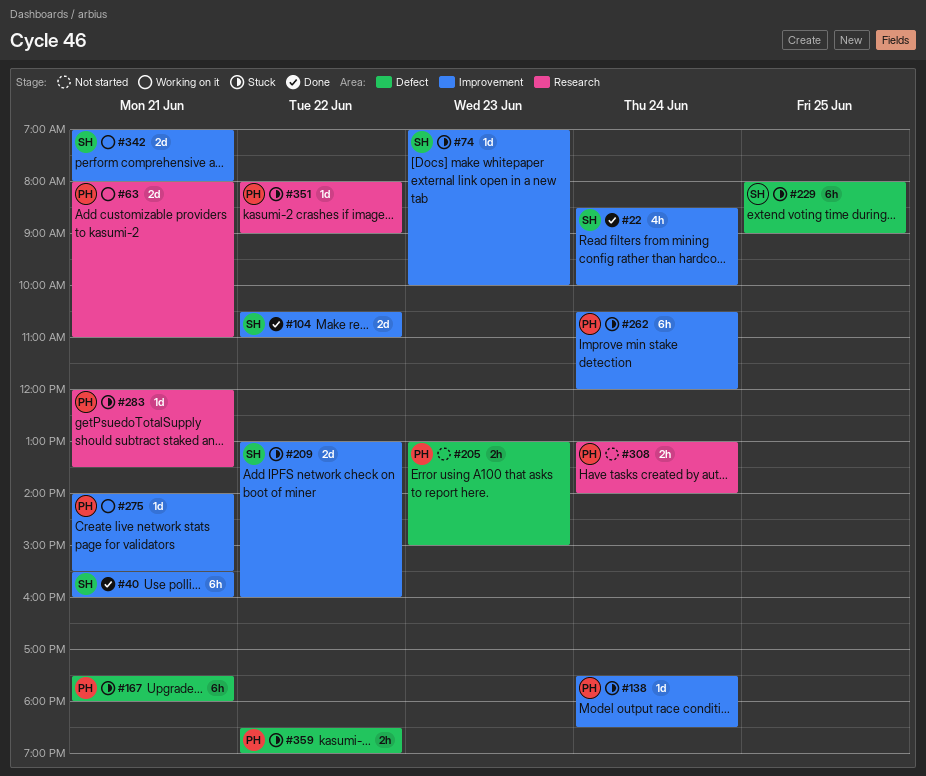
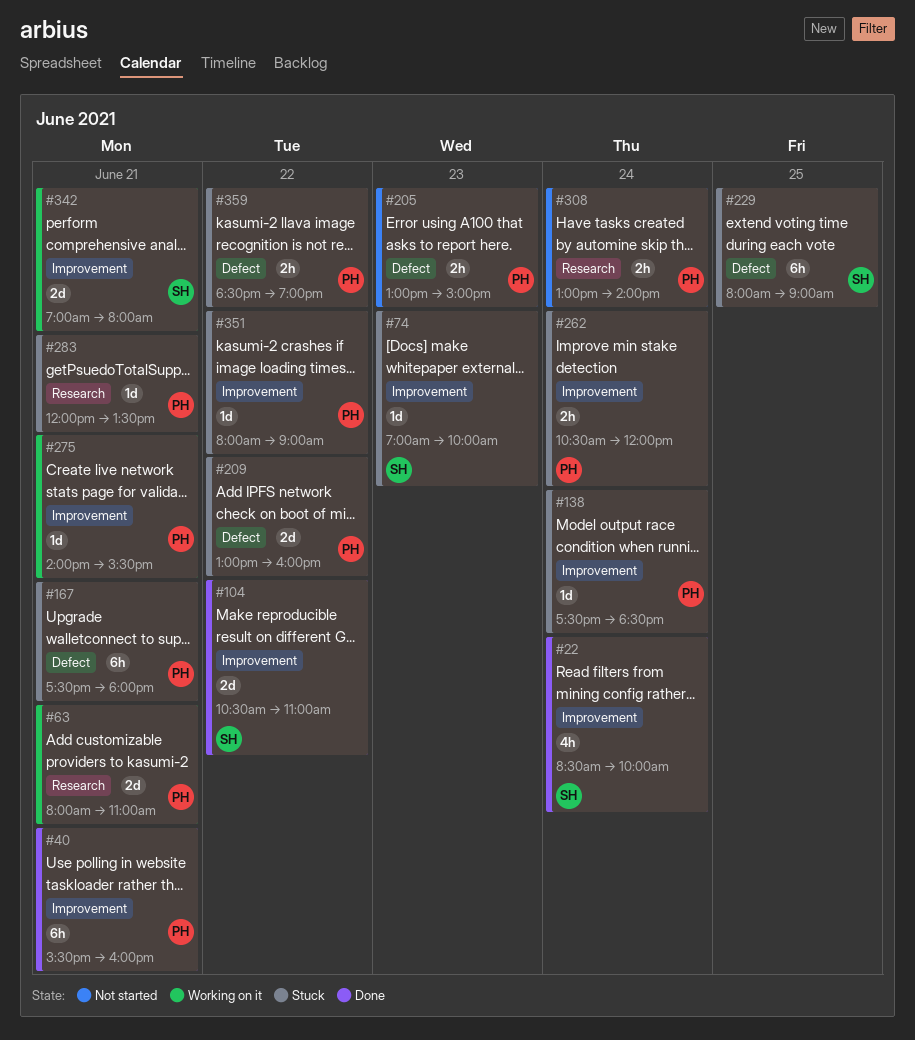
#40, owner: SH -> PH
#209, owner: SH -> PH
#209, label: Improvement -> Defect
#262, estimate: 6h -> 2h
#351, label: Research -> Improvement

